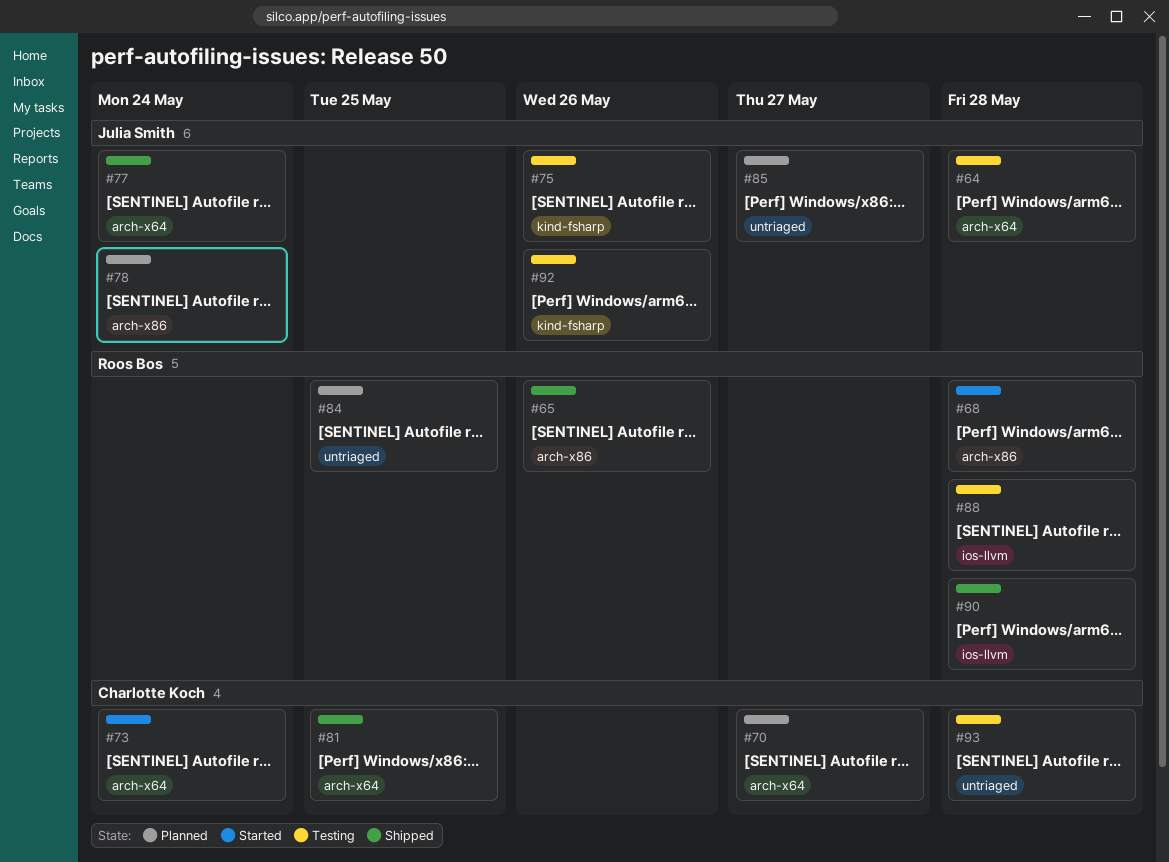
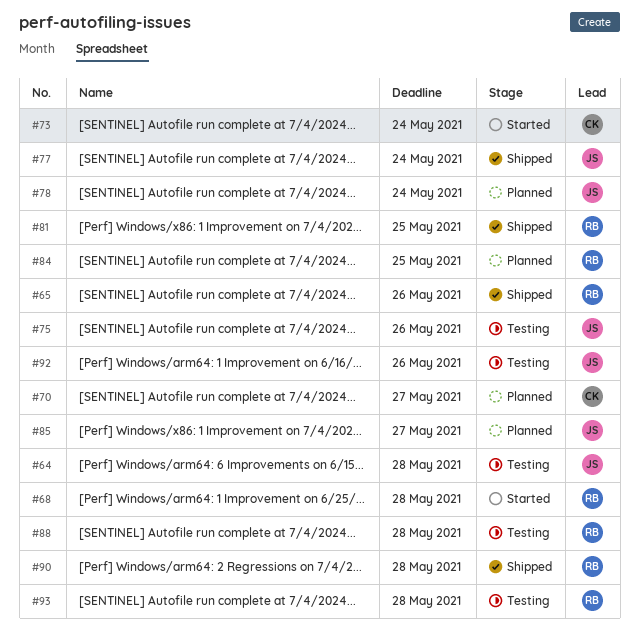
#81, owner: Charlotte Koch -> Roos Bos
#93, owner: Charlotte Koch -> Roos Bos

